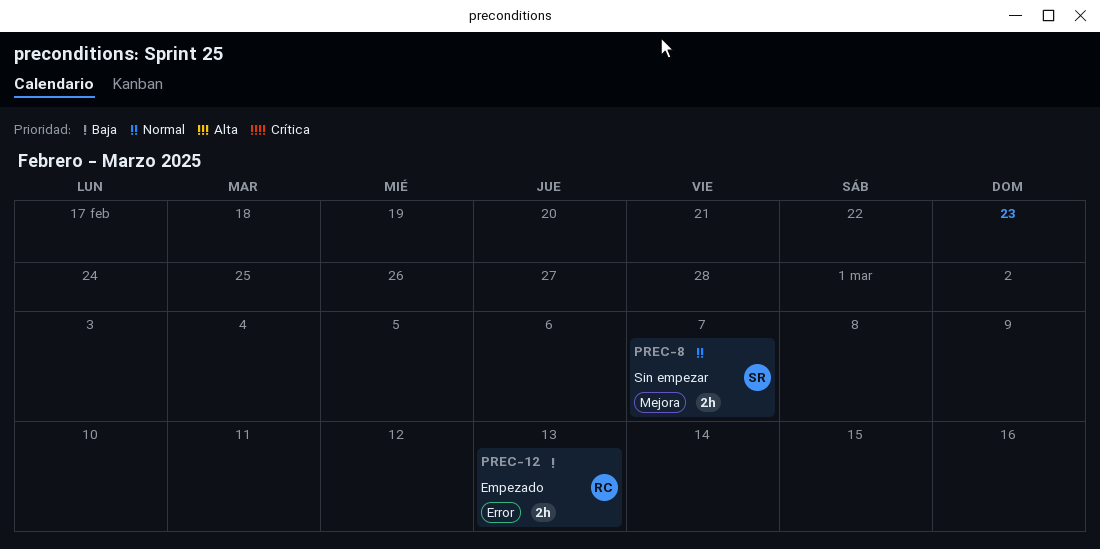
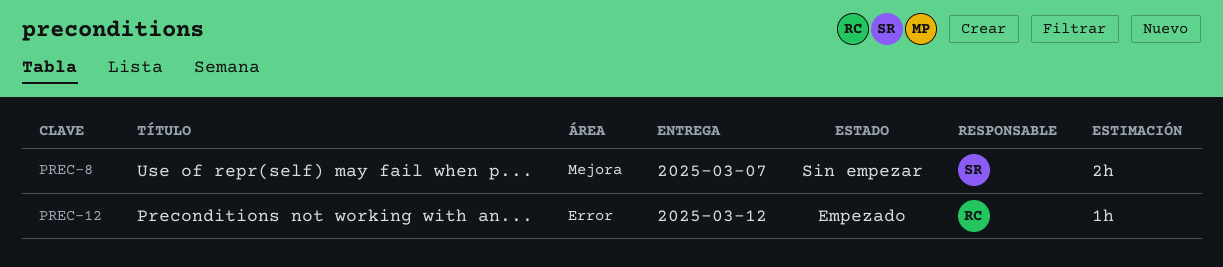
PREC-12, estimate: 2h -> 1h
PREC-12, due: Mar 13 -> Mar 12

